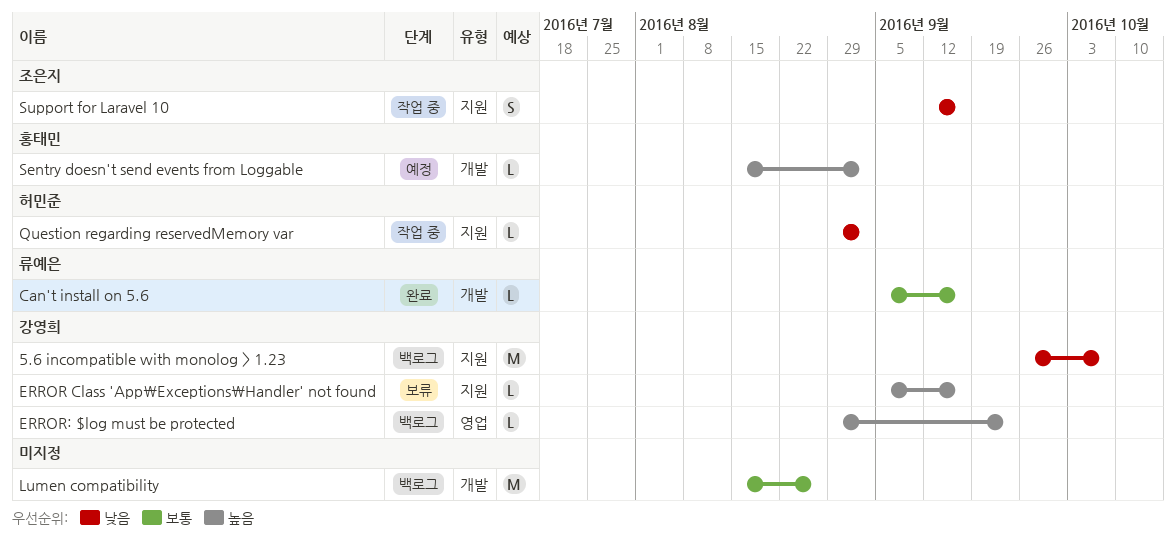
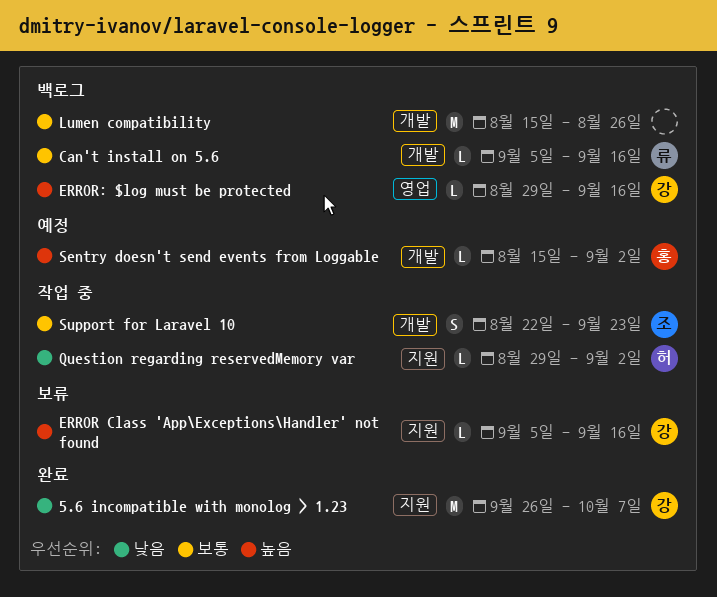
5.6 incompatible with monolog > 1.23, status: 백로그 -> 완료
Can't install on 5.6, status: 완료 -> 백로그
ERROR: $log must be protected, due: Sep 23 -> Sep 16
Support for Laravel 10, priority: 낮음 -> 보통
Support for Laravel 10, label: 지원 -> 개발
Support for Laravel 10, start: Sep 12 -> Aug 22
Support for Laravel 10, due: Sep 16 -> Sep 23

